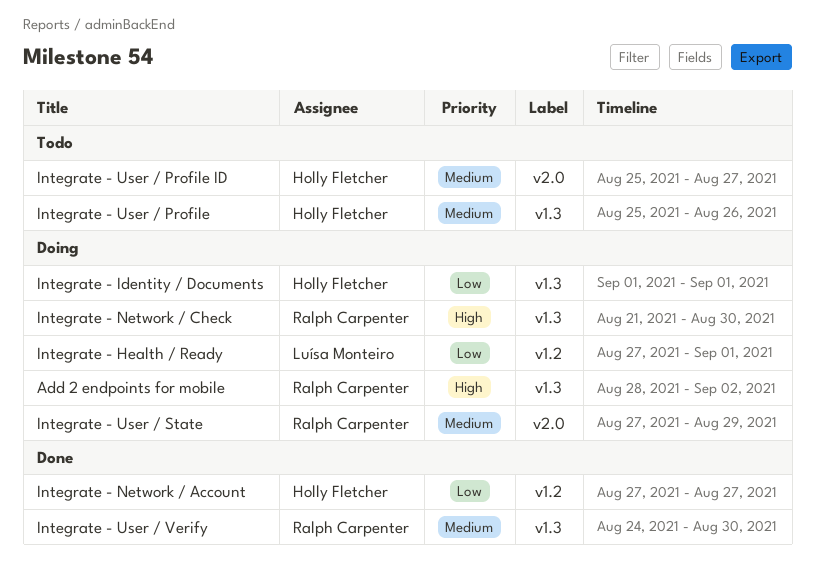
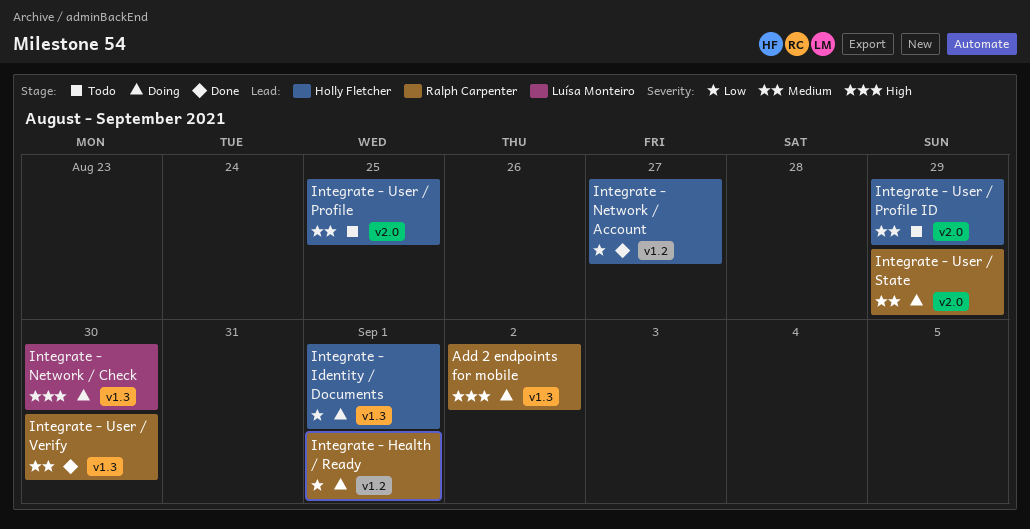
Integrate - Health / Ready, owner: Luísa Monteiro -> Ralph Carpenter
Integrate - Network / Check, owner: Ralph Carpenter -> Luísa Monteiro
Integrate - User / Profile, label: v1.3 -> v2.0
Integrate - User / Profile, due: Aug 26 -> Aug 25
Integrate - User / Profile ID, due: Aug 27 -> Aug 29

